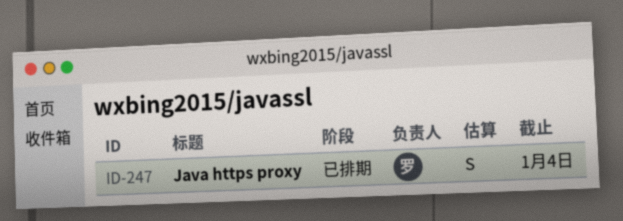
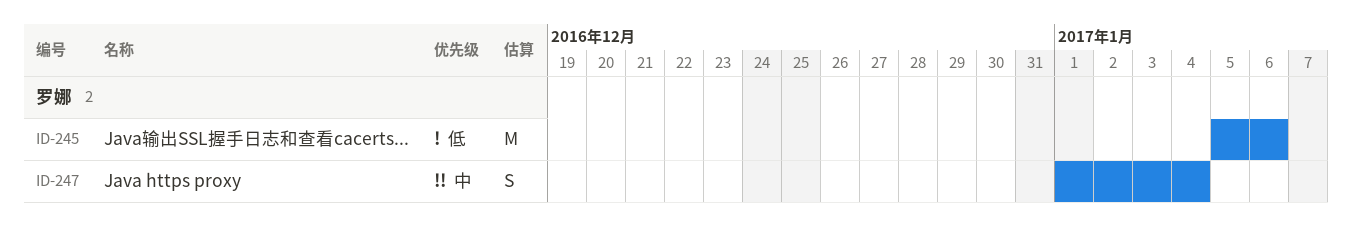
ID-245: none -> present

